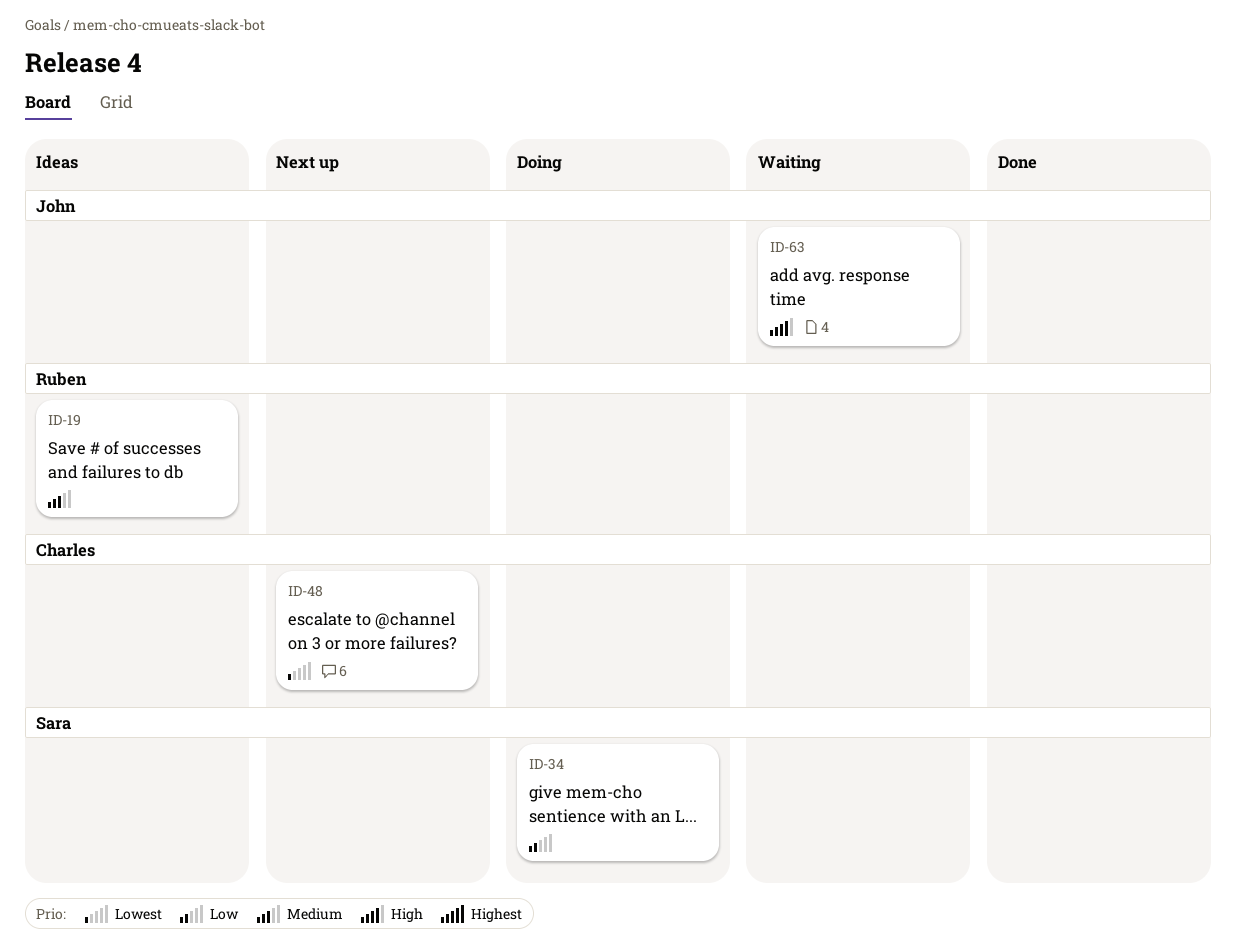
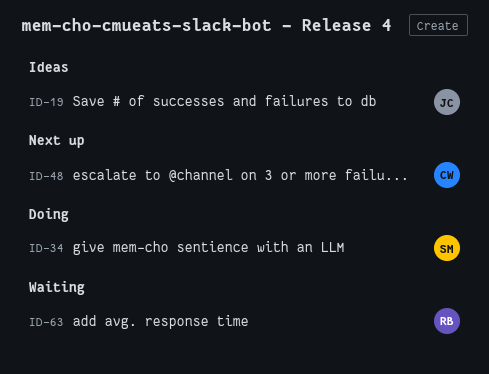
ID-19, owner: Ruben -> John
ID-63, owner: John -> Ruben

